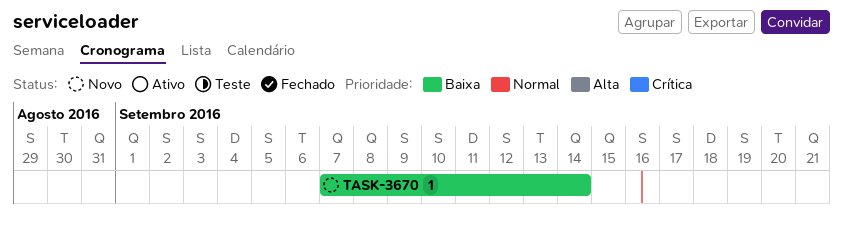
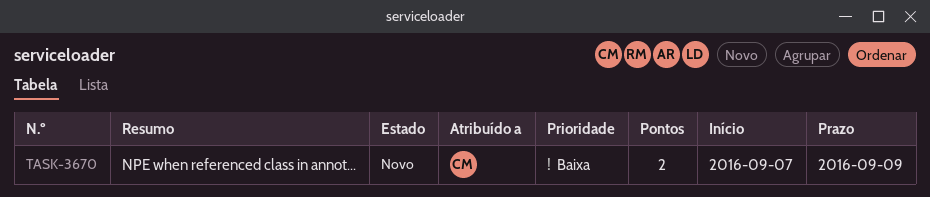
TASK-3670, estimate: 1 -> 2
TASK-3670, due: Sep 14 -> Sep 9

